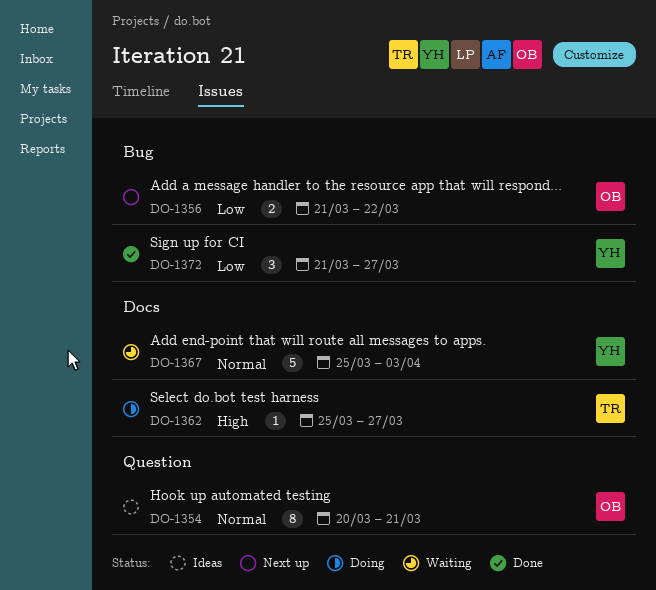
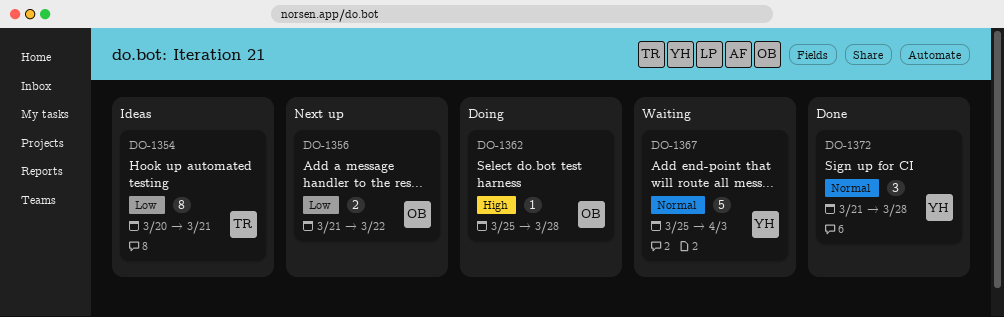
DO-1354, owner: OB -> TR
DO-1354, priority: Normal -> Low
DO-1362, owner: TR -> OB
DO-1362, due: Mar 27 -> Mar 28
DO-1372, priority: Low -> Normal
DO-1372, due: Mar 27 -> Mar 28

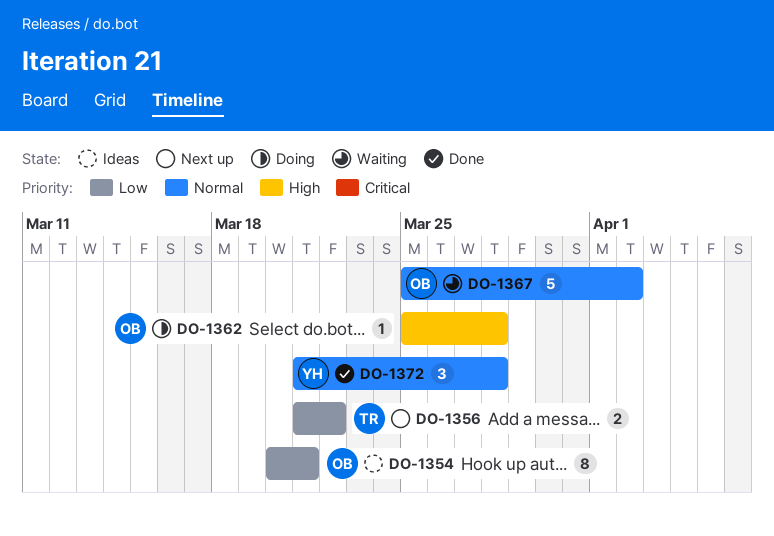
DO-1354, owner: TR -> OB
DO-1356, owner: OB -> TR
DO-1367, owner: YH -> OB
DO-1367, due: Apr 3 -> Apr 2

